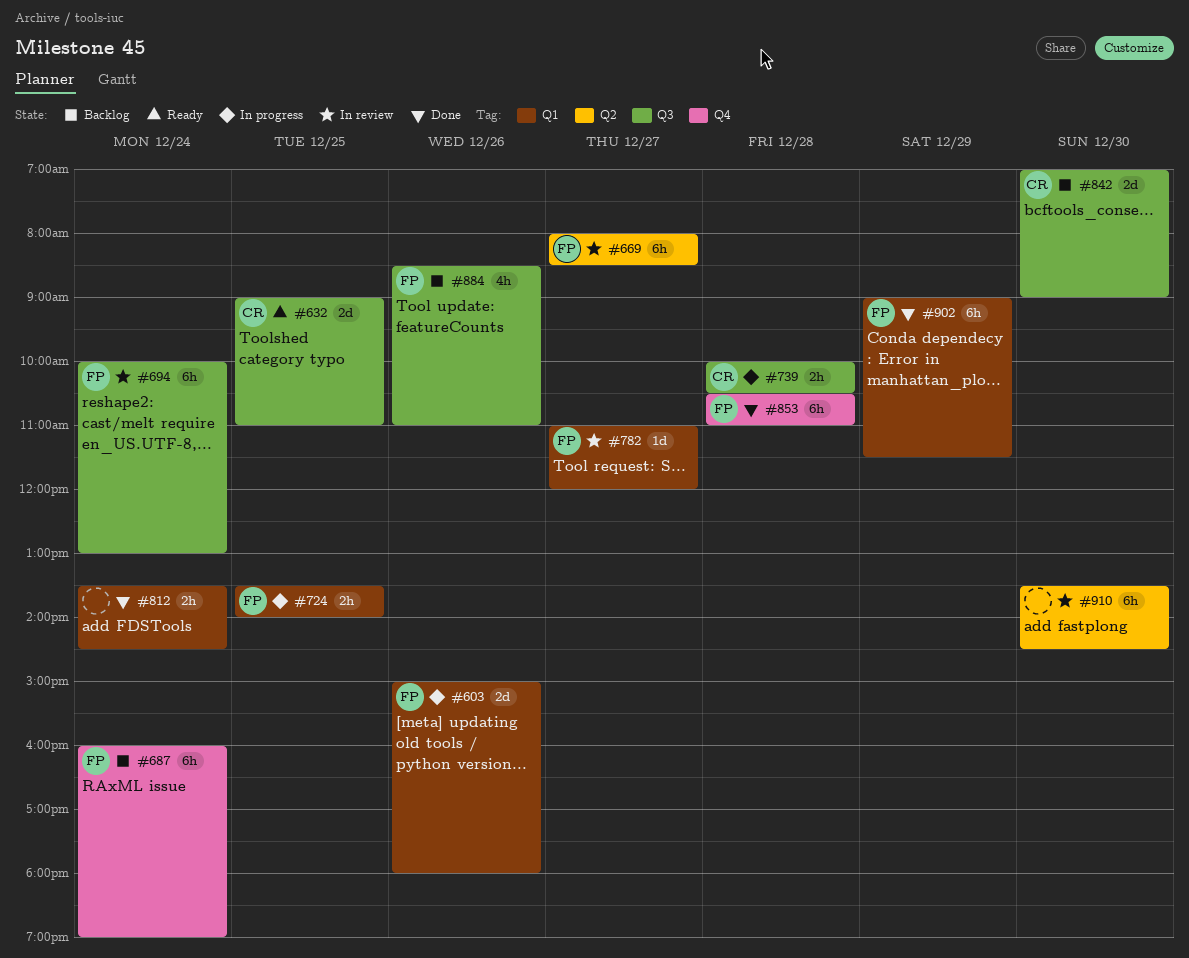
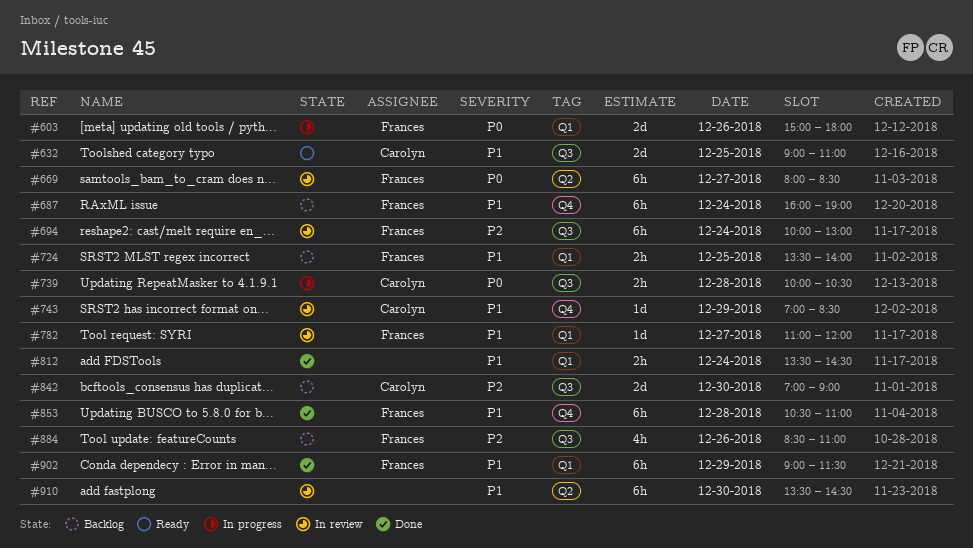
#724, status: In progress -> Backlog
#743: none -> present

